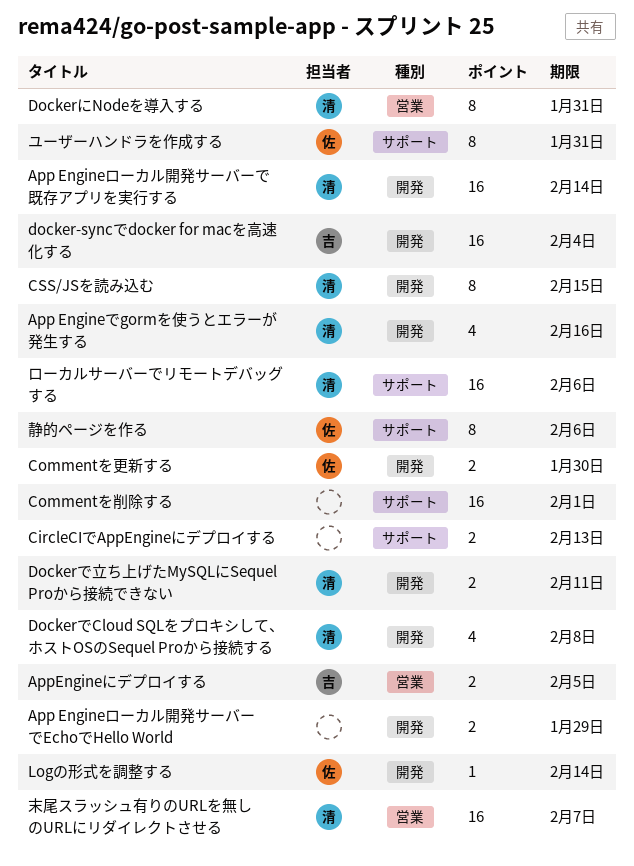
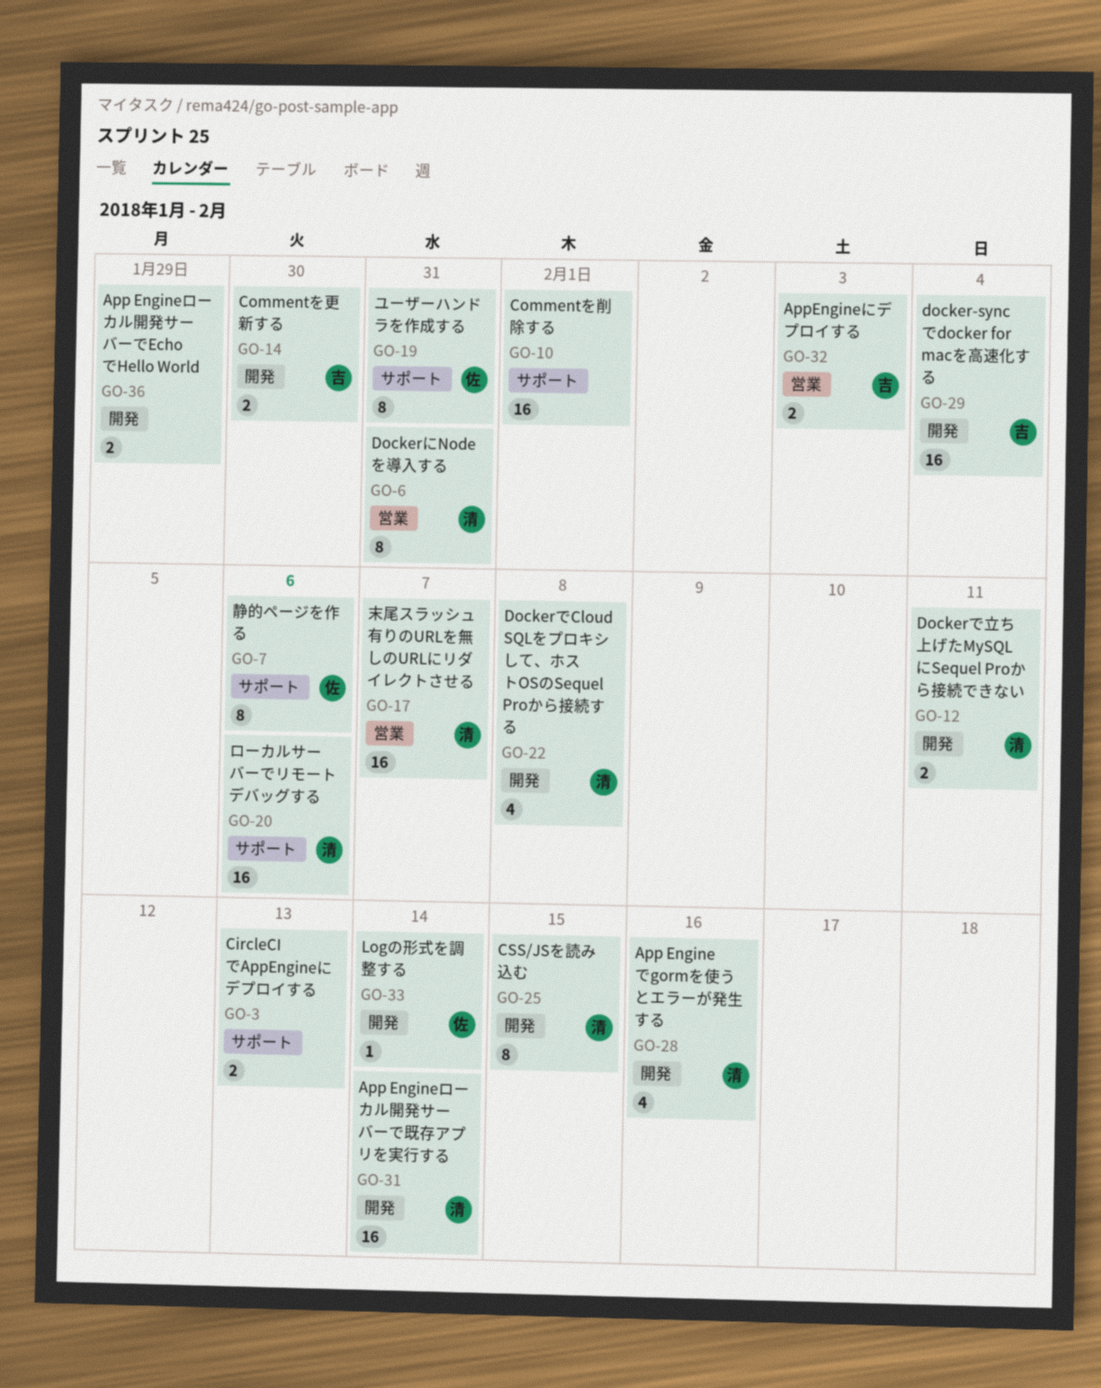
AppEngineにデプロイする, due: Feb 5 -> Feb 3
Commentを更新する, owner: 佐 -> 吉

